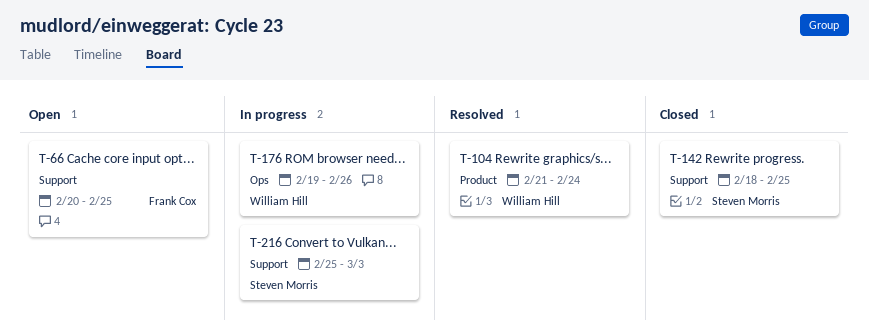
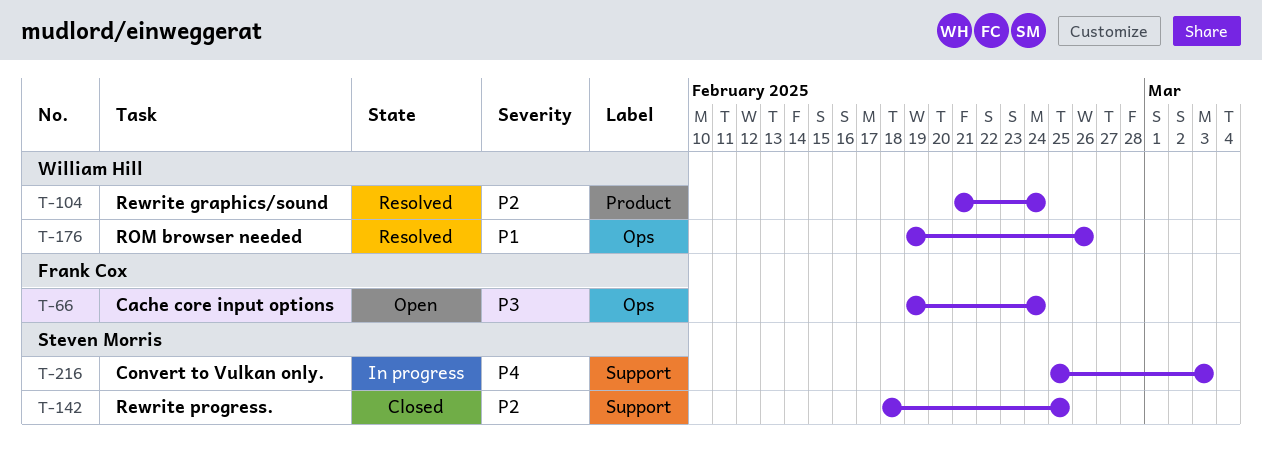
T-66, label: Support -> Ops
T-66, start: Feb 20 -> Feb 19
T-66, due: Feb 25 -> Feb 24
T-176, status: In progress -> Resolved

